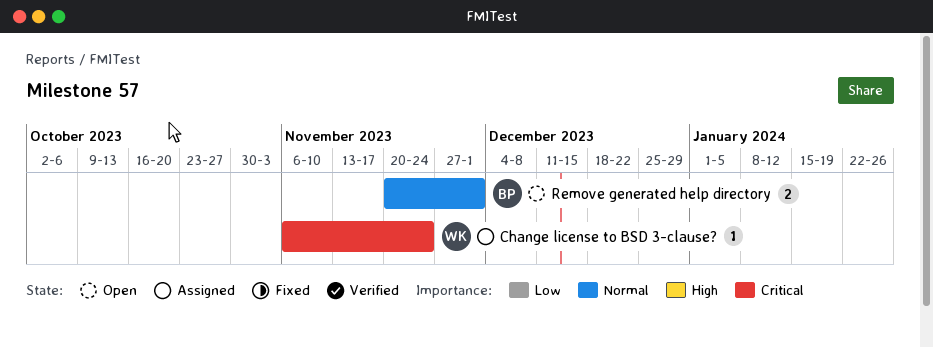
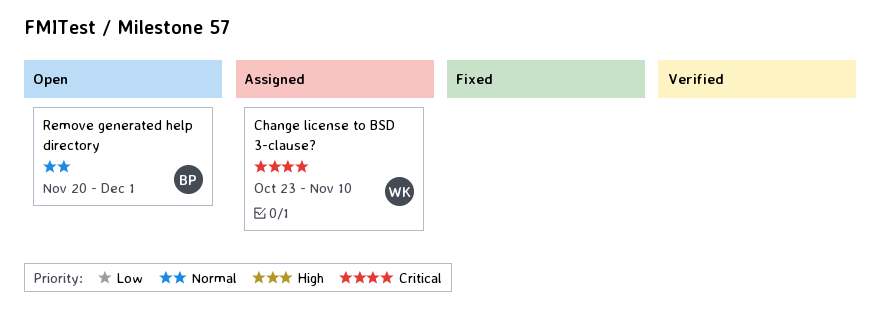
Change license to BSD 3-clause?, start: Nov 6 -> Oct 23
Change license to BSD 3-clause?, due: Nov 24 -> Nov 10

